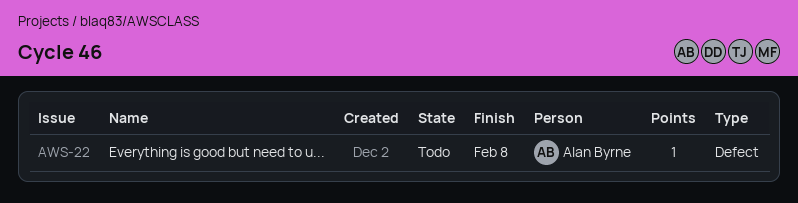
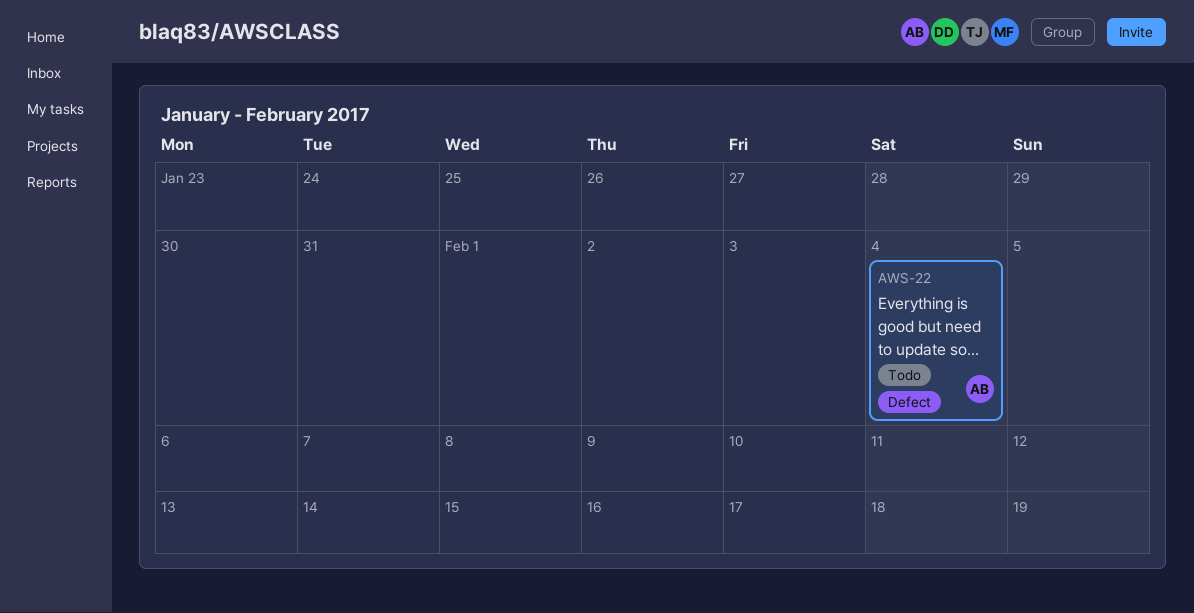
AWS-22, due: Feb 8 -> Feb 4

